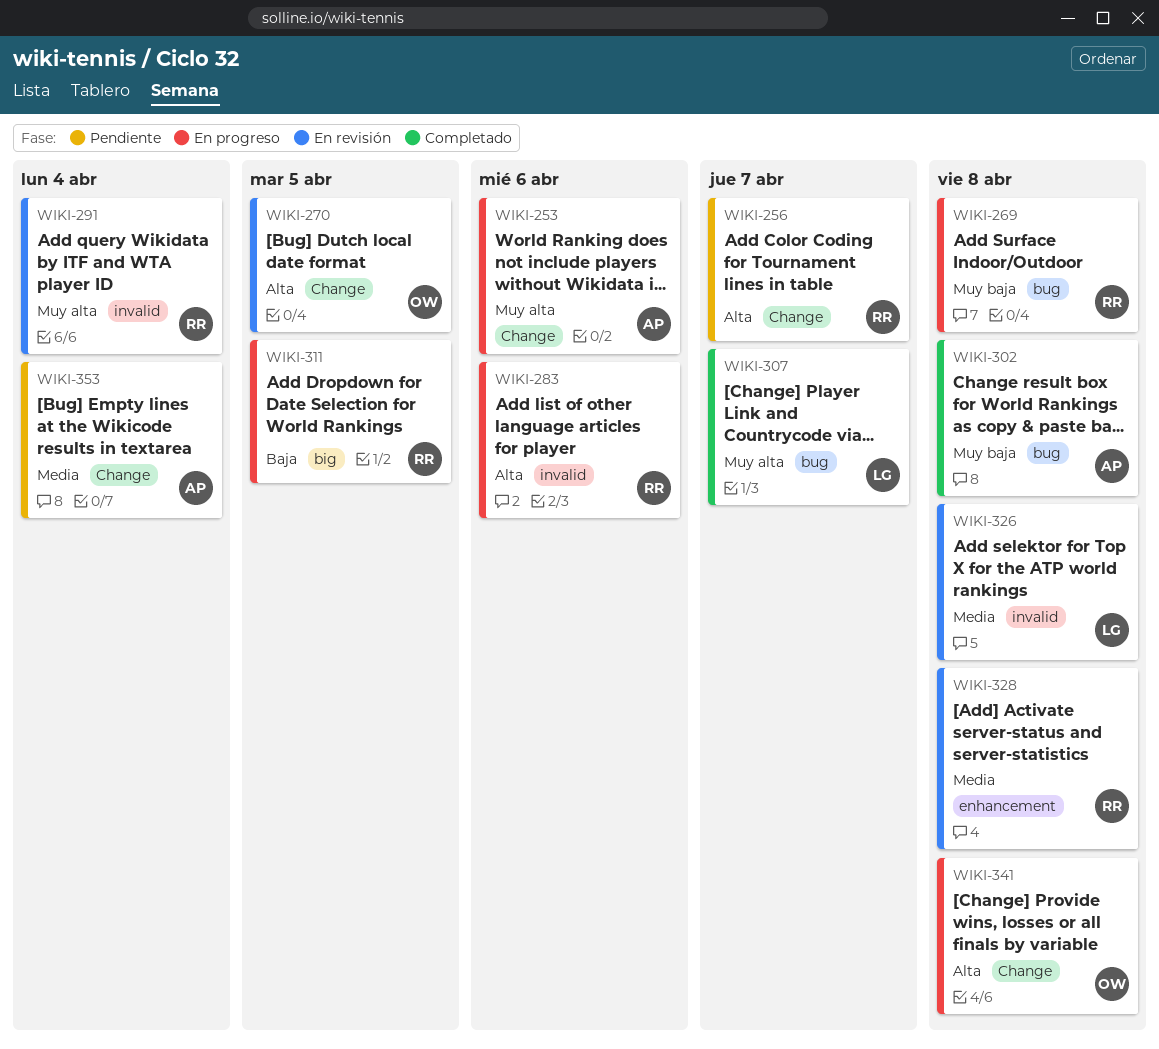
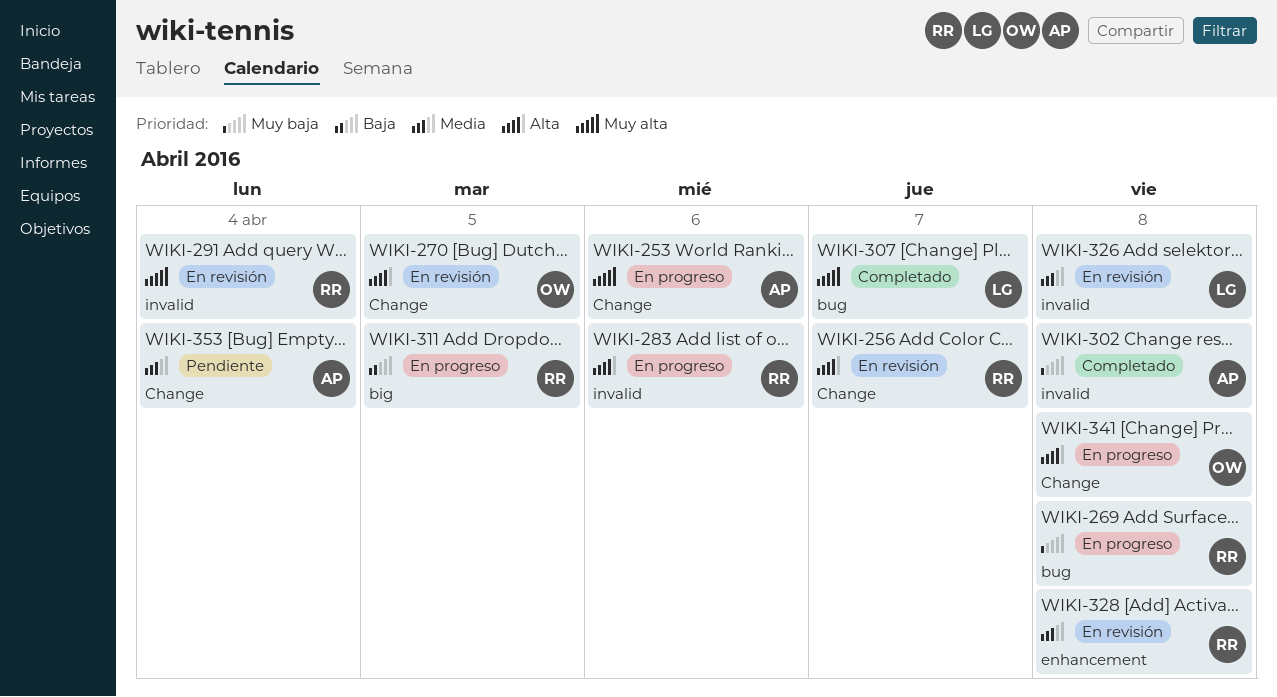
WIKI-256, status: Pendiente -> En revisión
WIKI-302, label: bug -> invalid

